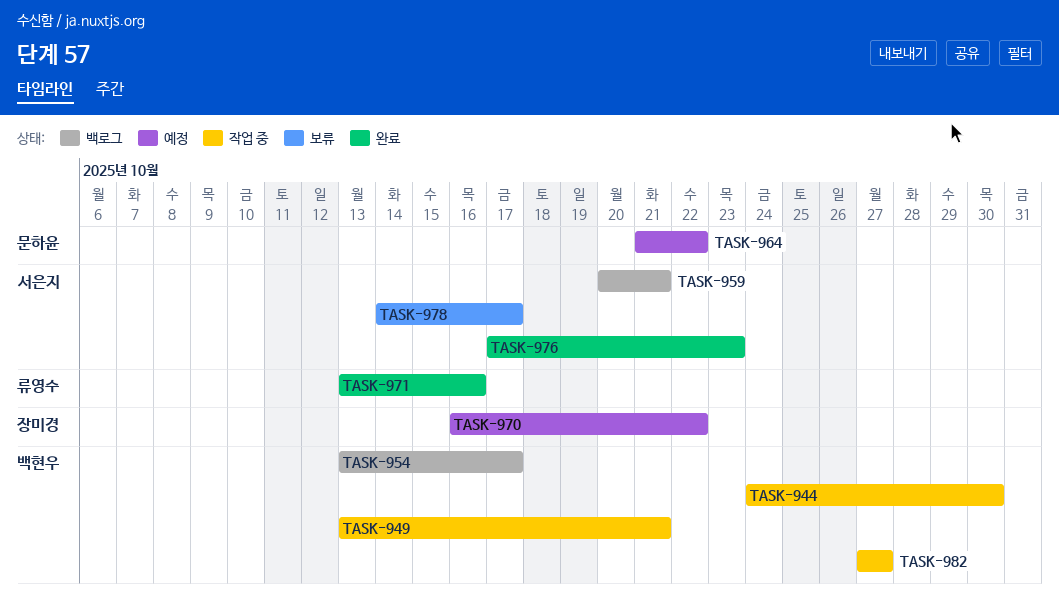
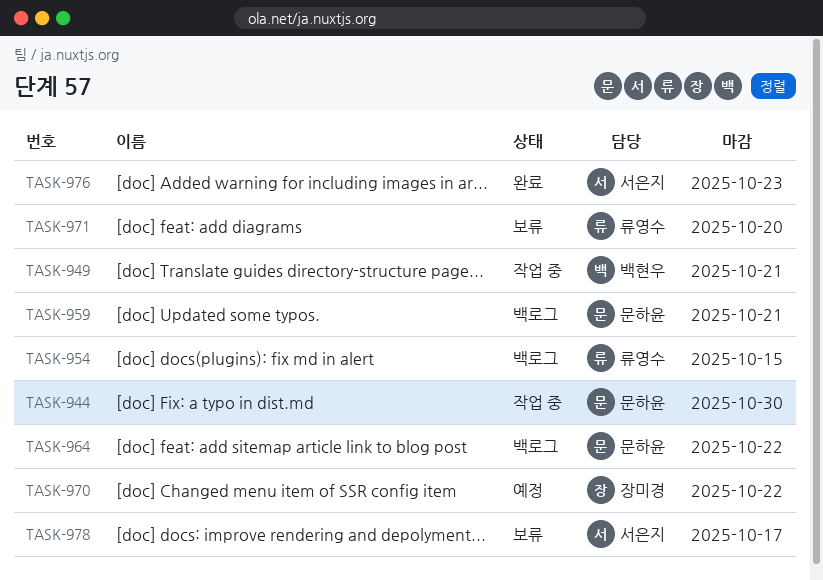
TASK-944, owner: 백현우 -> 문하윤
TASK-954, owner: 백현우 -> 류영수
TASK-954, due: Oct 17 -> Oct 15
TASK-959, owner: 서은지 -> 문하윤
TASK-964, status: 예정 -> 백로그
TASK-971, status: 완료 -> 보류
TASK-971, due: Oct 16 -> Oct 20
TASK-982: present -> none

